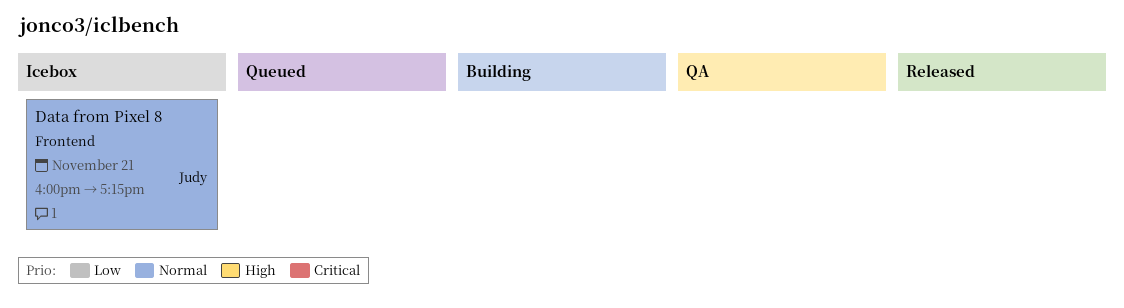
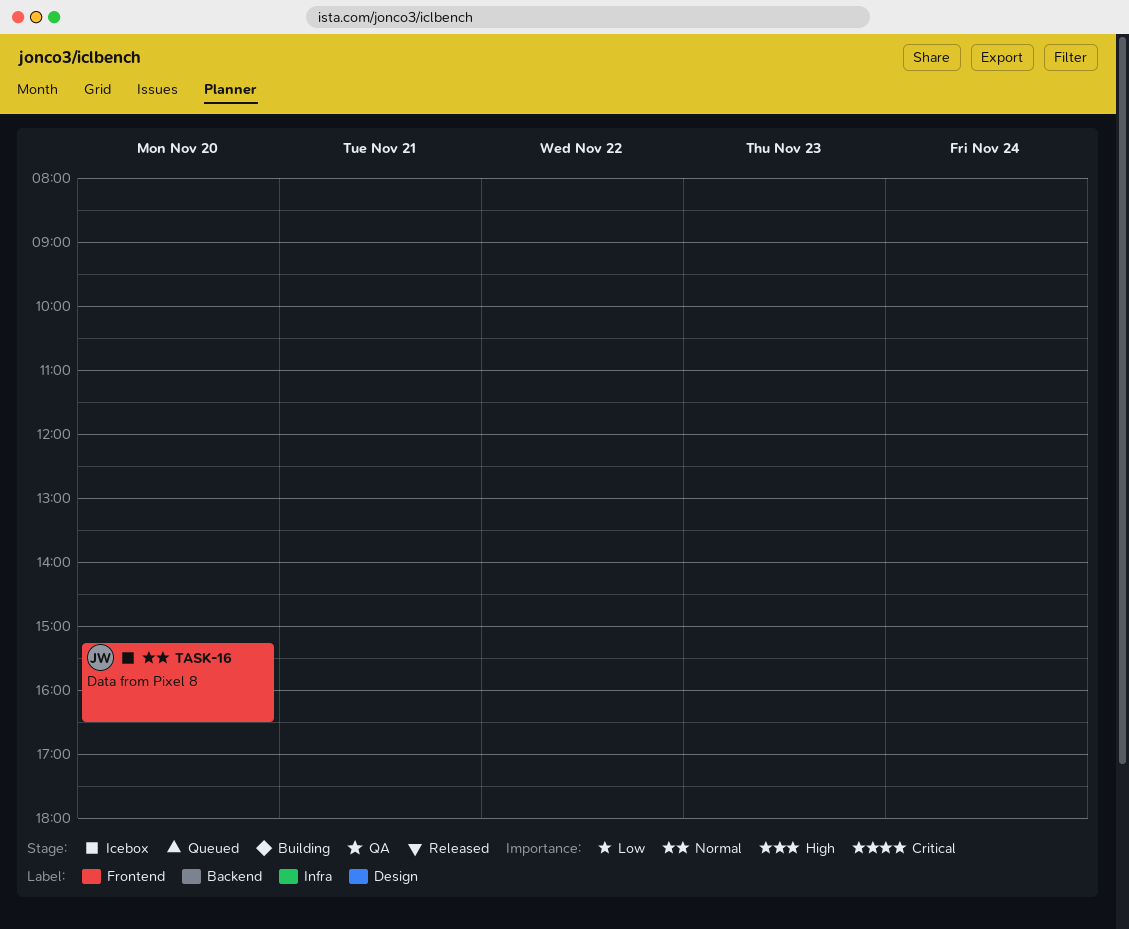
Data from Pixel 8, day: Nov 21 -> Nov 20
Data from Pixel 8, begins: 16:00 -> 15:15
Data from Pixel 8, ends: 17:15 -> 16:30

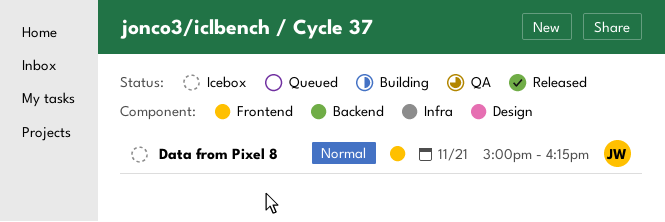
Data from Pixel 8, day: Nov 20 -> Nov 21
Data from Pixel 8, begins: 15:15 -> 15:00
Data from Pixel 8, ends: 16:30 -> 16:15

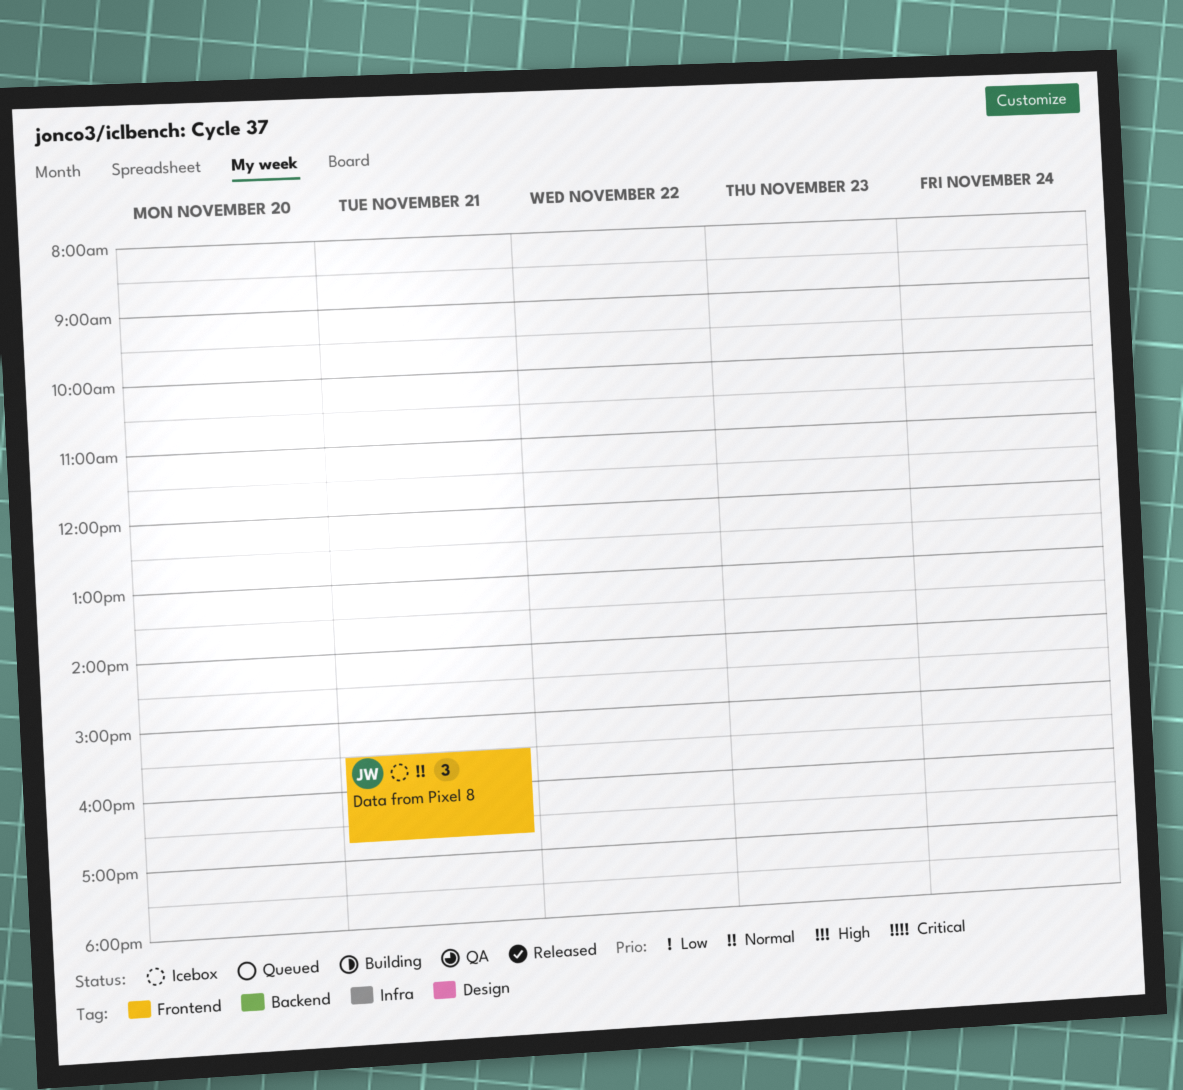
Data from Pixel 8, begins: 15:00 -> 15:30
Data from Pixel 8, ends: 16:15 -> 16:45

